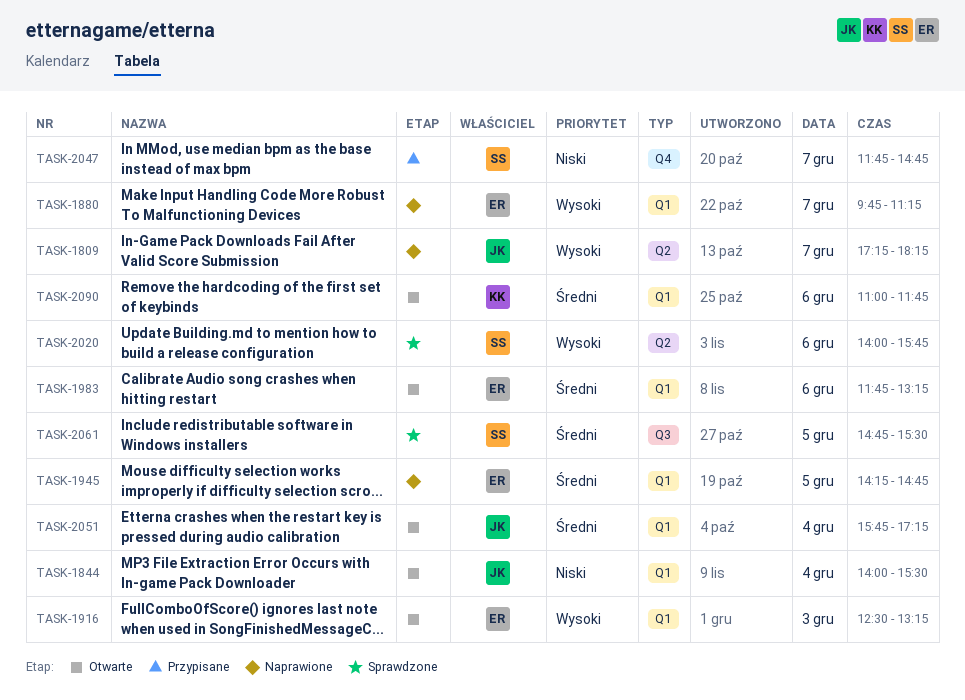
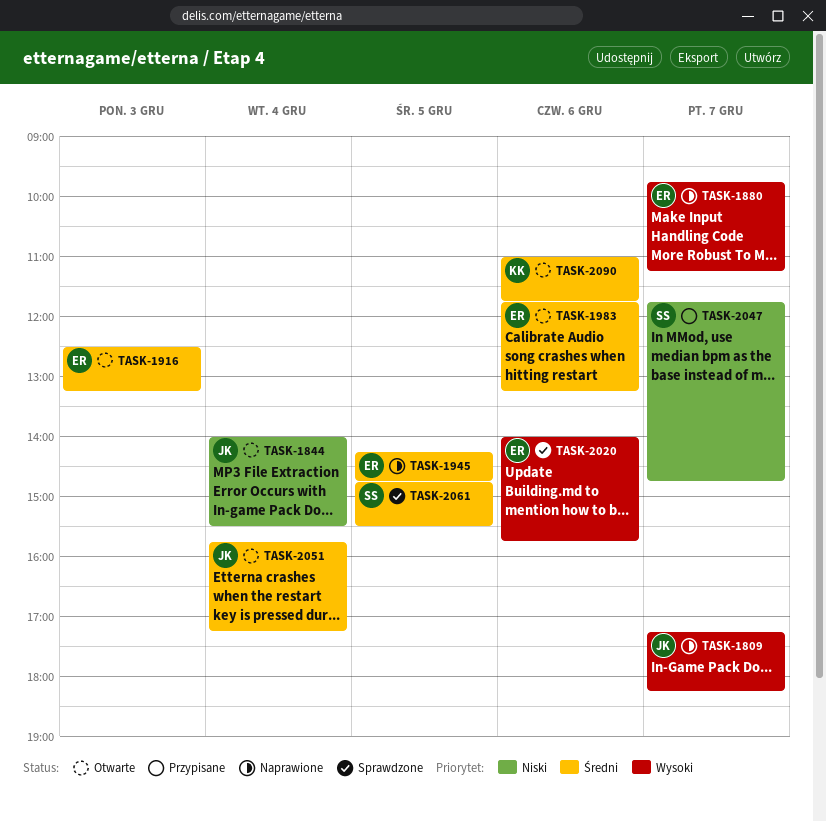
TASK-1916, priority: Wysoki -> Średni
TASK-2020, owner: SS -> ER

